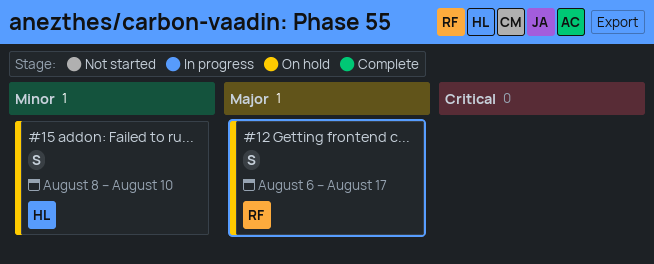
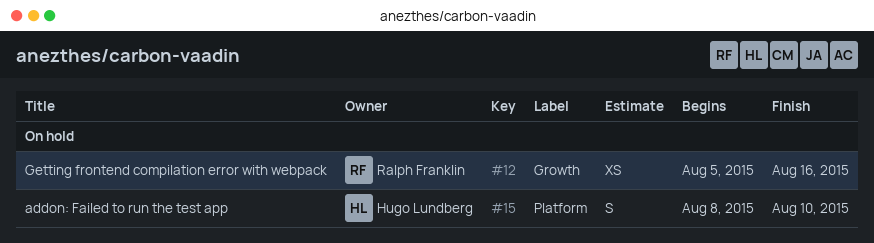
#12, estimate: S -> XS
#12, start: Aug 6 -> Aug 5
#12, due: Aug 17 -> Aug 16

